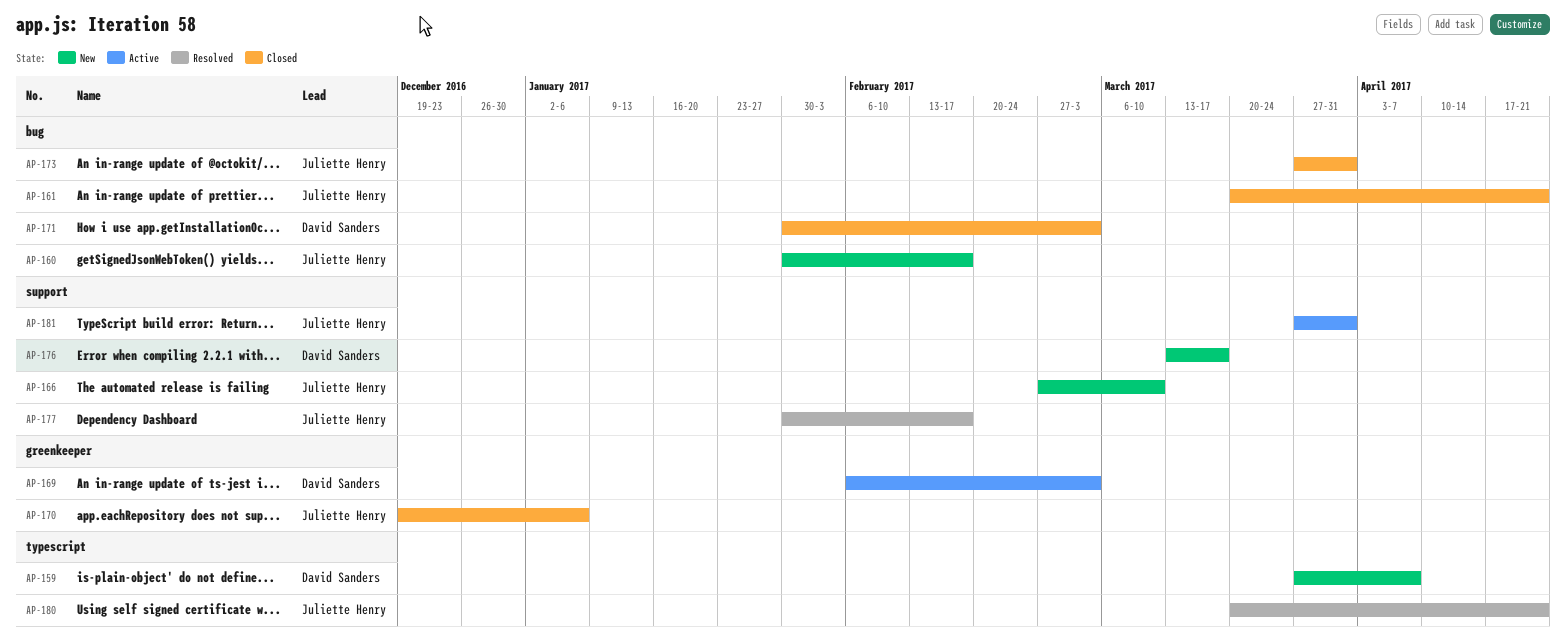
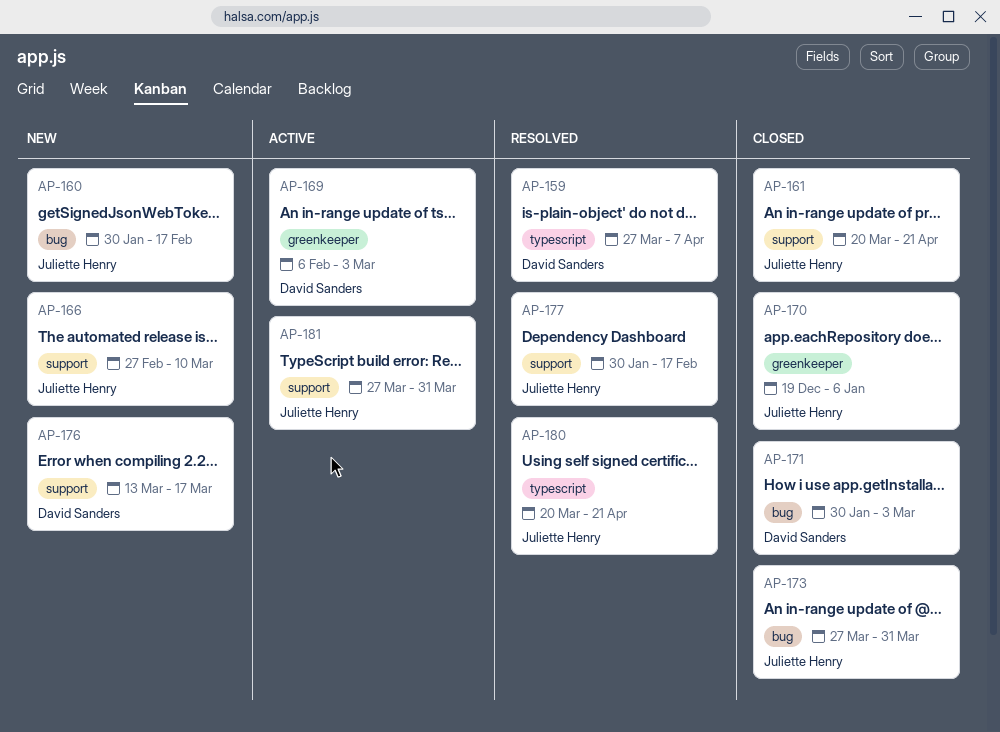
AP-159, status: New -> Resolved
AP-161, label: bug -> support

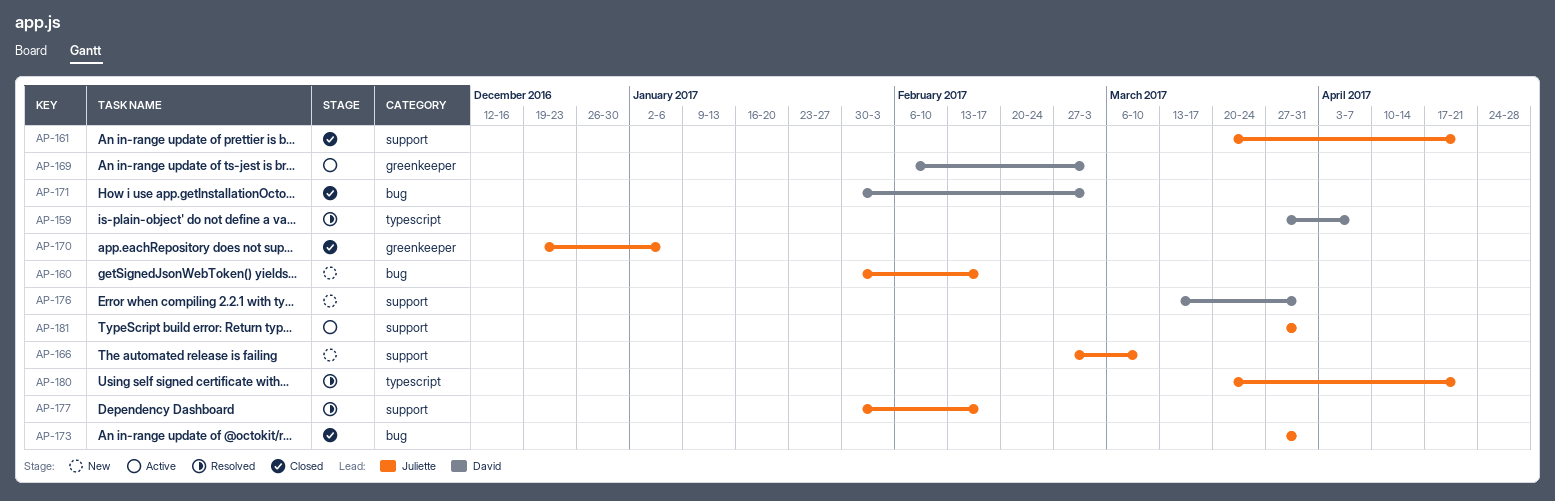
AP-176, due: Mar 17 -> Mar 31

